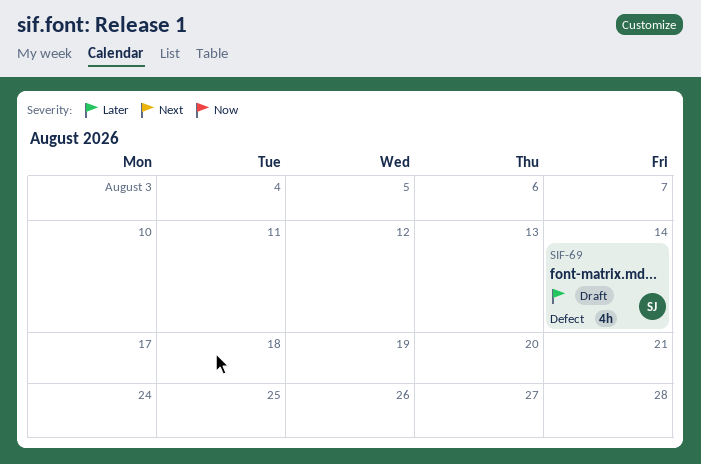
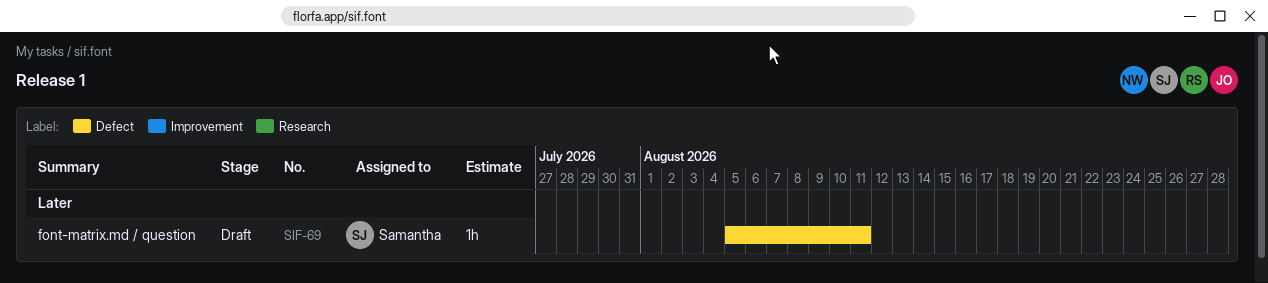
SIF-69, estimate: 4h -> 1h
SIF-69, due: Aug 14 -> Aug 11

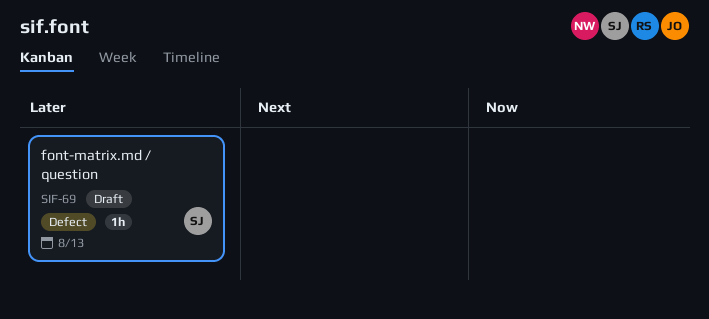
SIF-69, due: Aug 11 -> Aug 13

